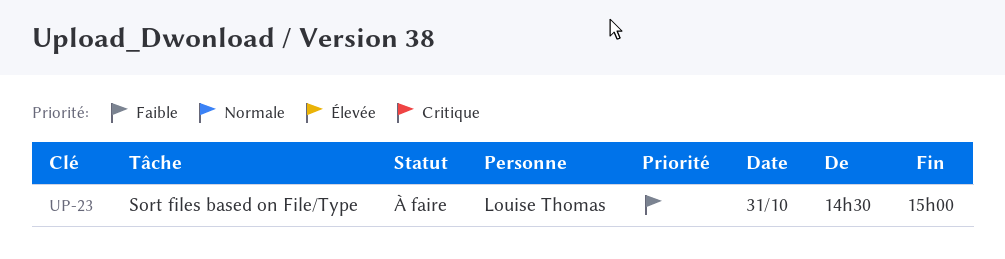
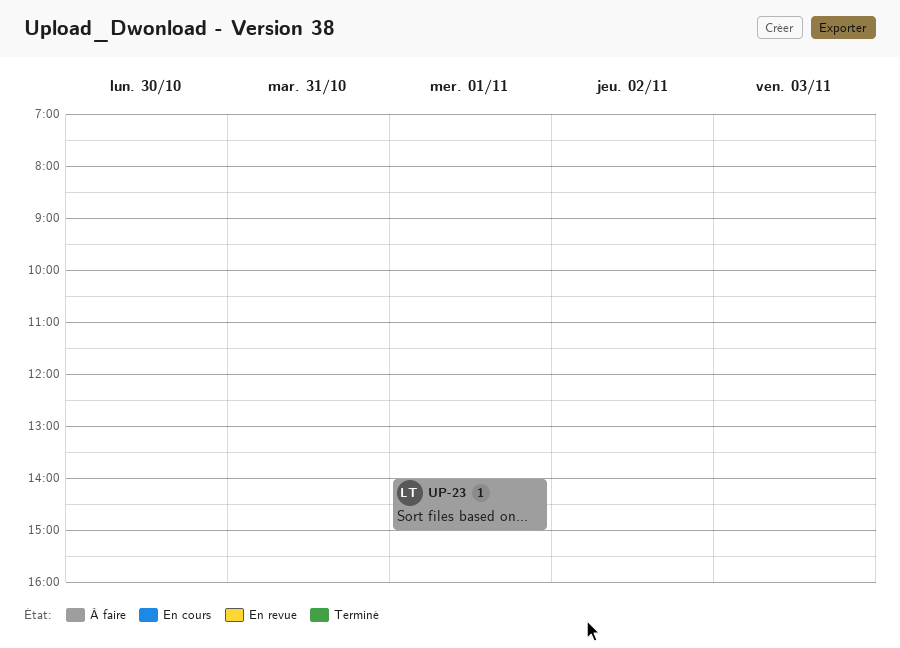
UP-23, day: Oct 31 -> Nov 1
UP-23, begins: 14:30 -> 14:00

